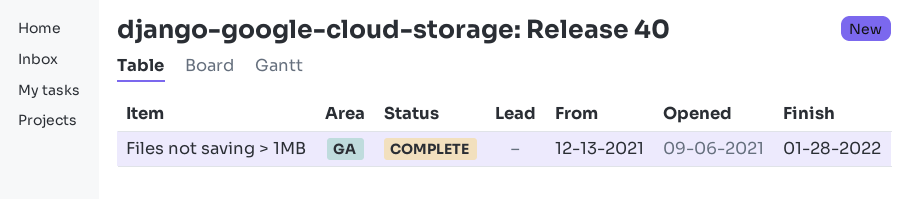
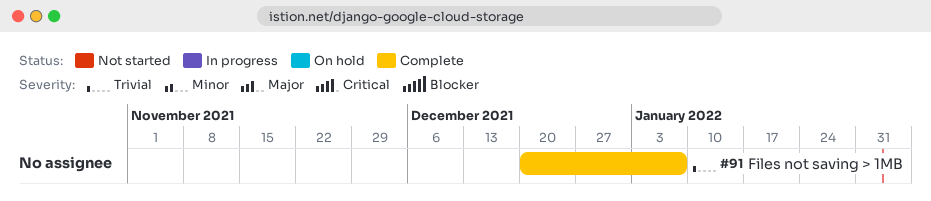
Files not saving > 1MB, start: Dec 13 -> Dec 20
Files not saving > 1MB, due: Jan 28 -> Jan 7

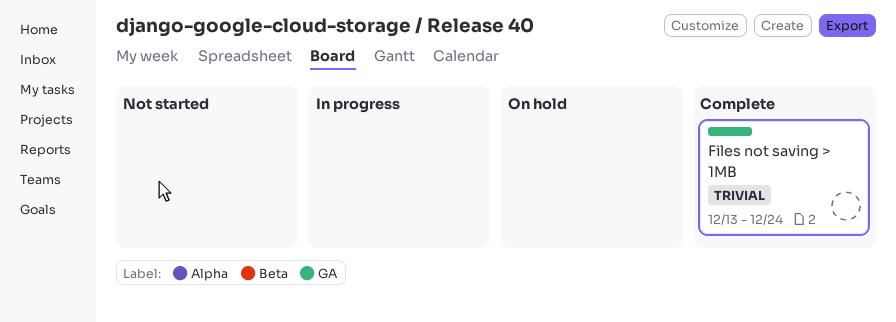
Files not saving > 1MB, start: Dec 20 -> Dec 13
Files not saving > 1MB, due: Jan 7 -> Dec 24

